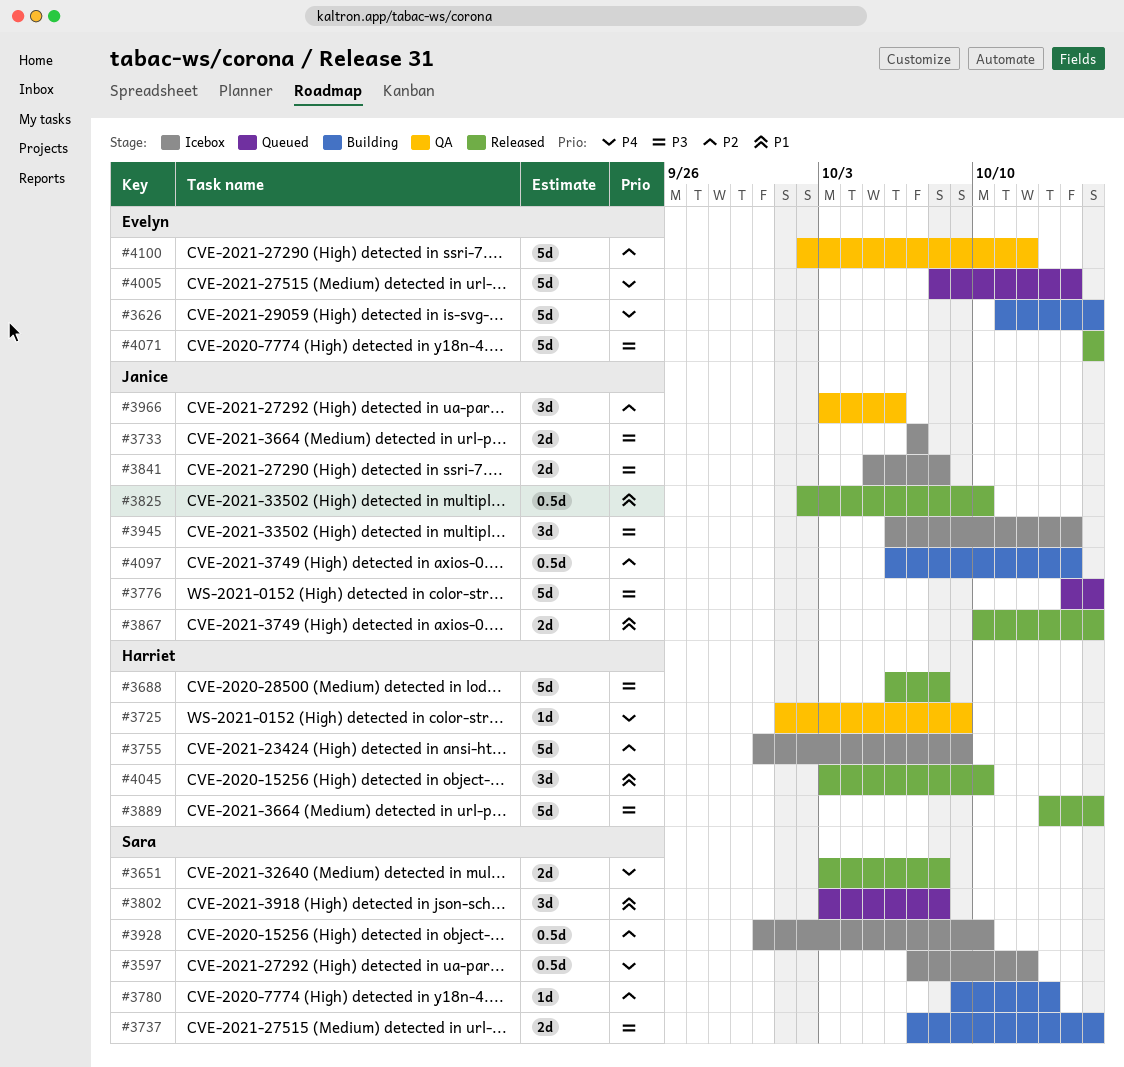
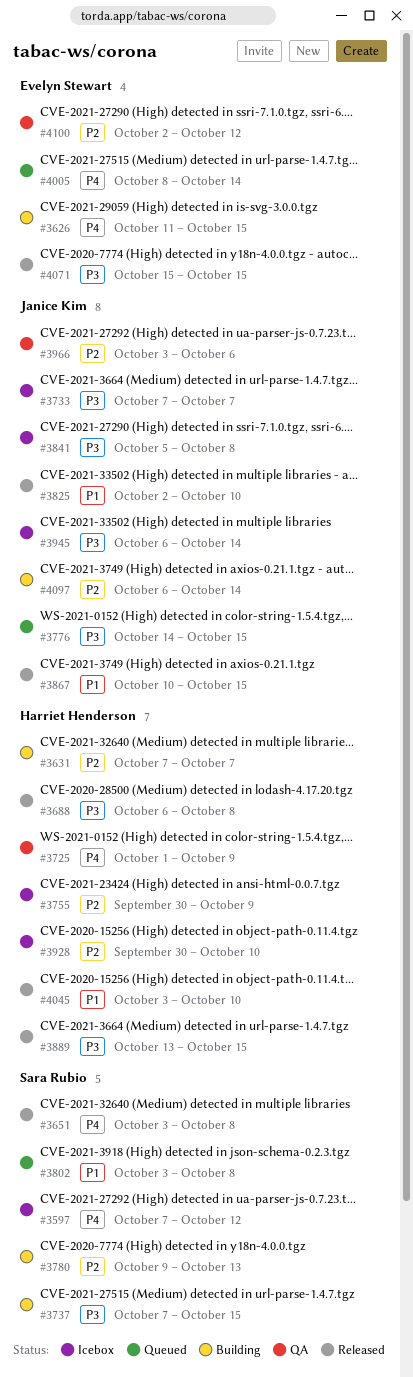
#3631: none -> present
#3928, owner: Sara Rubio -> Harriet Henderson

